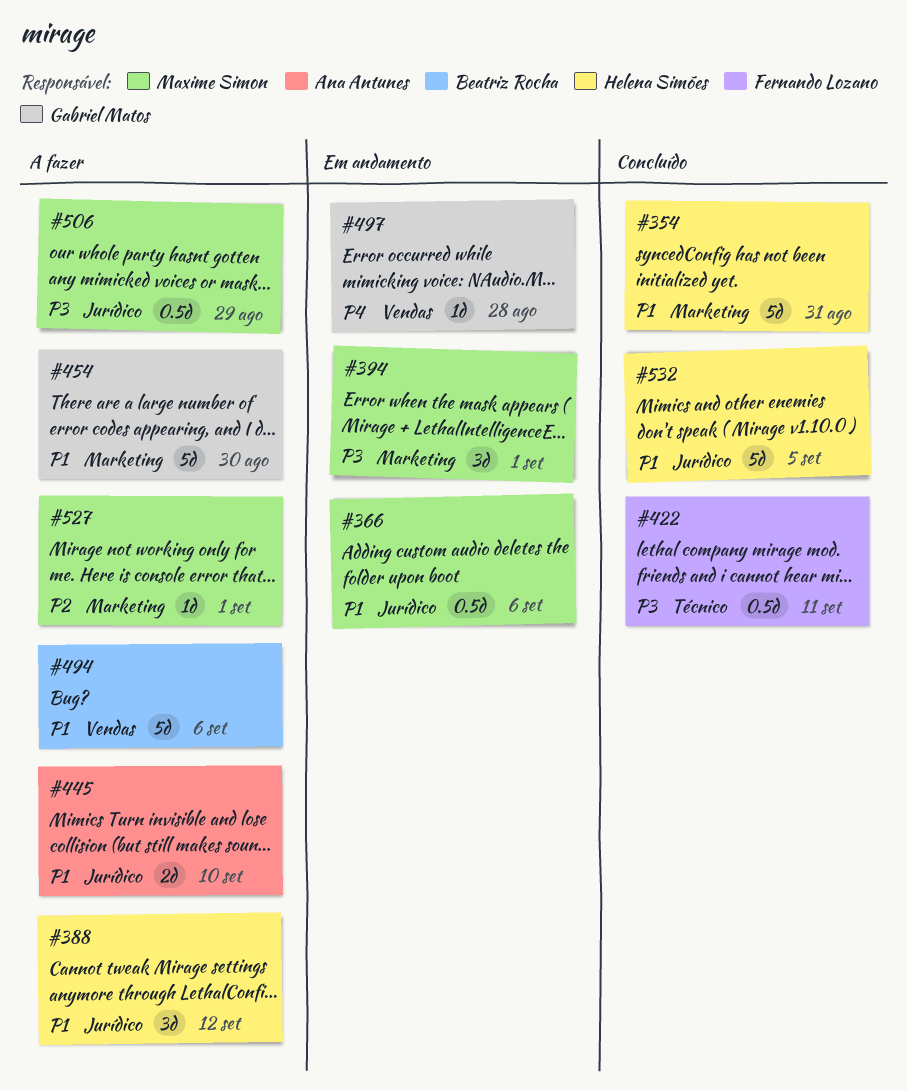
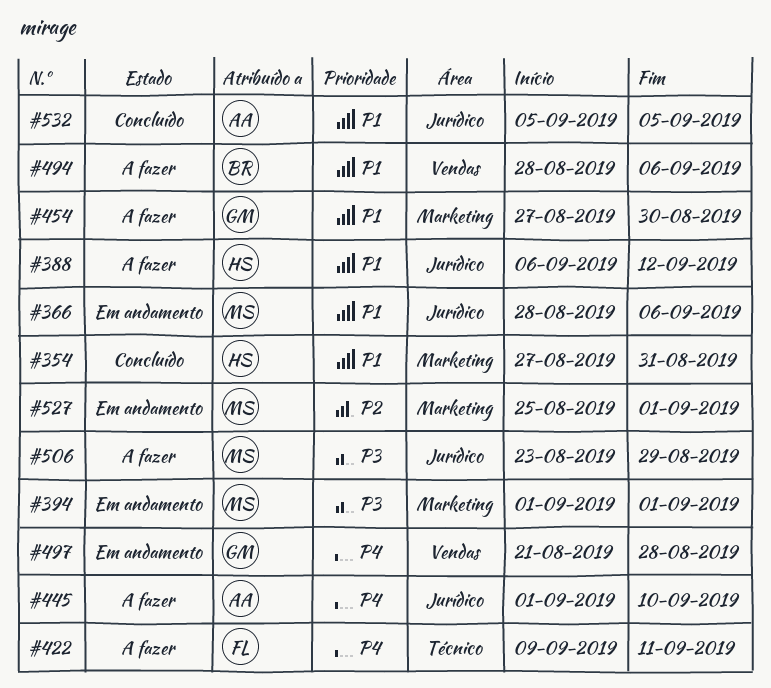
#422, status: Concluído -> A fazer
#422, priority: P3 -> P4
#445, priority: P1 -> P4
#527, status: A fazer -> Em andamento
#532, owner: Helena Simões -> Ana Antunes

